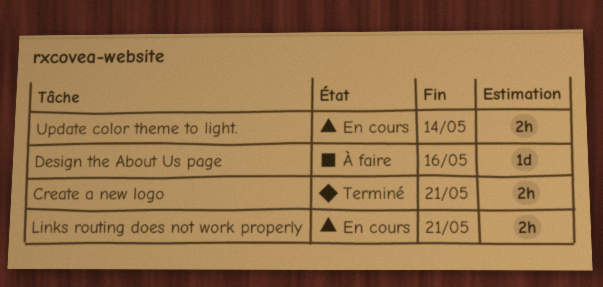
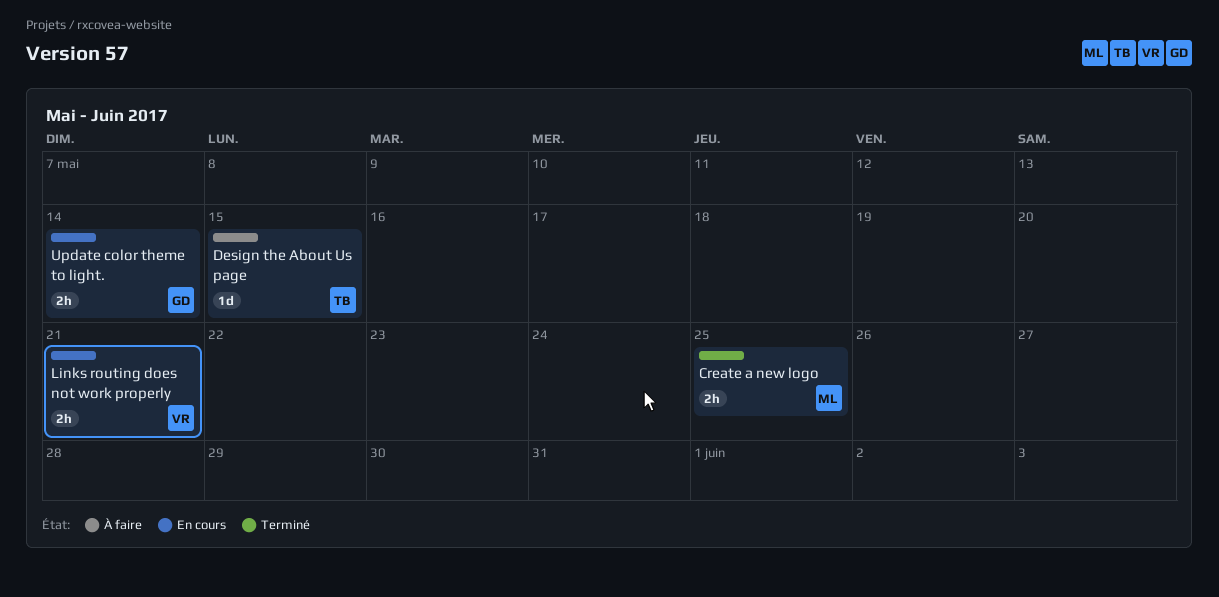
Create a new logo, due: May 21 -> May 25
Design the About Us page, due: May 16 -> May 15

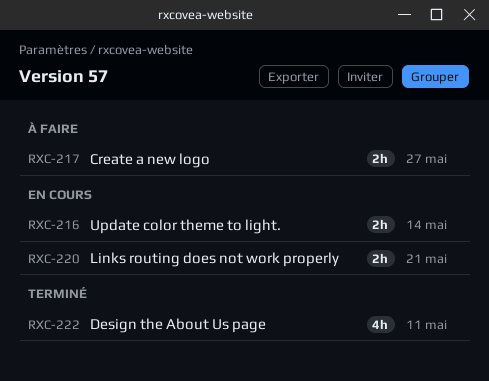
Create a new logo, status: Terminé -> À faire
Create a new logo, due: May 25 -> May 27
Design the About Us page, status: À faire -> Terminé
Design the About Us page, estimate: 1d -> 4h
Design the About Us page, due: May 15 -> May 11

